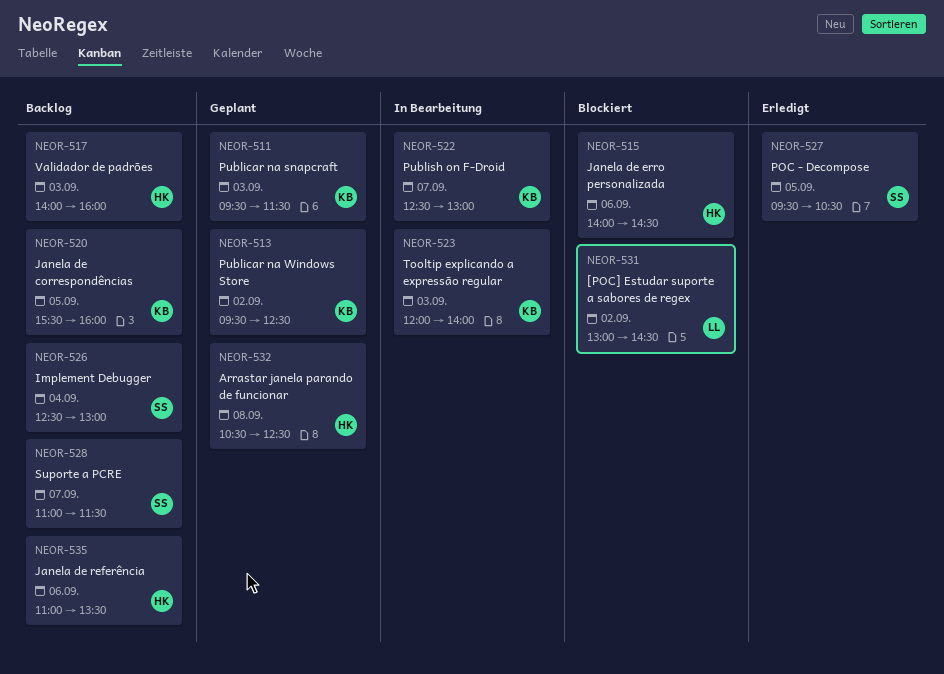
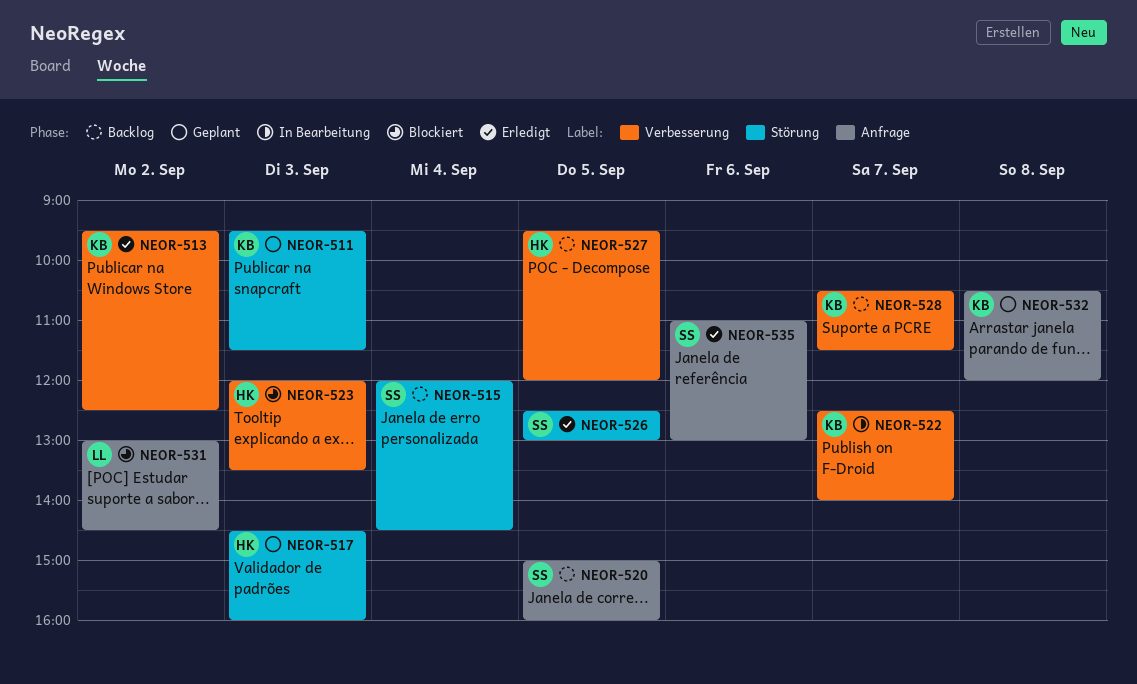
NEOR-513, status: Geplant -> Erledigt
NEOR-515, status: Blockiert -> Backlog
NEOR-515, owner: HK -> SS
NEOR-515, day: Sep 6 -> Sep 4
NEOR-515, begins: 14:00 -> 12:00
NEOR-517, status: Backlog -> Geplant
NEOR-517, begins: 14:00 -> 14:30
NEOR-520, owner: KB -> SS
NEOR-520, begins: 15:30 -> 15:00
NEOR-522, ends: 13:00 -> 14:00
NEOR-523, status: In Bearbeitung -> Blockiert
NEOR-523, owner: KB -> HK
NEOR-523, ends: 14:00 -> 13:30
NEOR-526, status: Backlog -> Erledigt
NEOR-526, day: Sep 4 -> Sep 5
NEOR-527, status: Erledigt -> Backlog
NEOR-527, owner: SS -> HK
NEOR-527, ends: 10:30 -> 12:00
NEOR-528, owner: SS -> KB
NEOR-528, begins: 11:00 -> 10:30
NEOR-532, owner: HK -> KB
NEOR-532, ends: 12:30 -> 12:00
NEOR-535, status: Backlog -> Erledigt
NEOR-535, owner: HK -> SS
NEOR-535, ends: 13:30 -> 13:00

